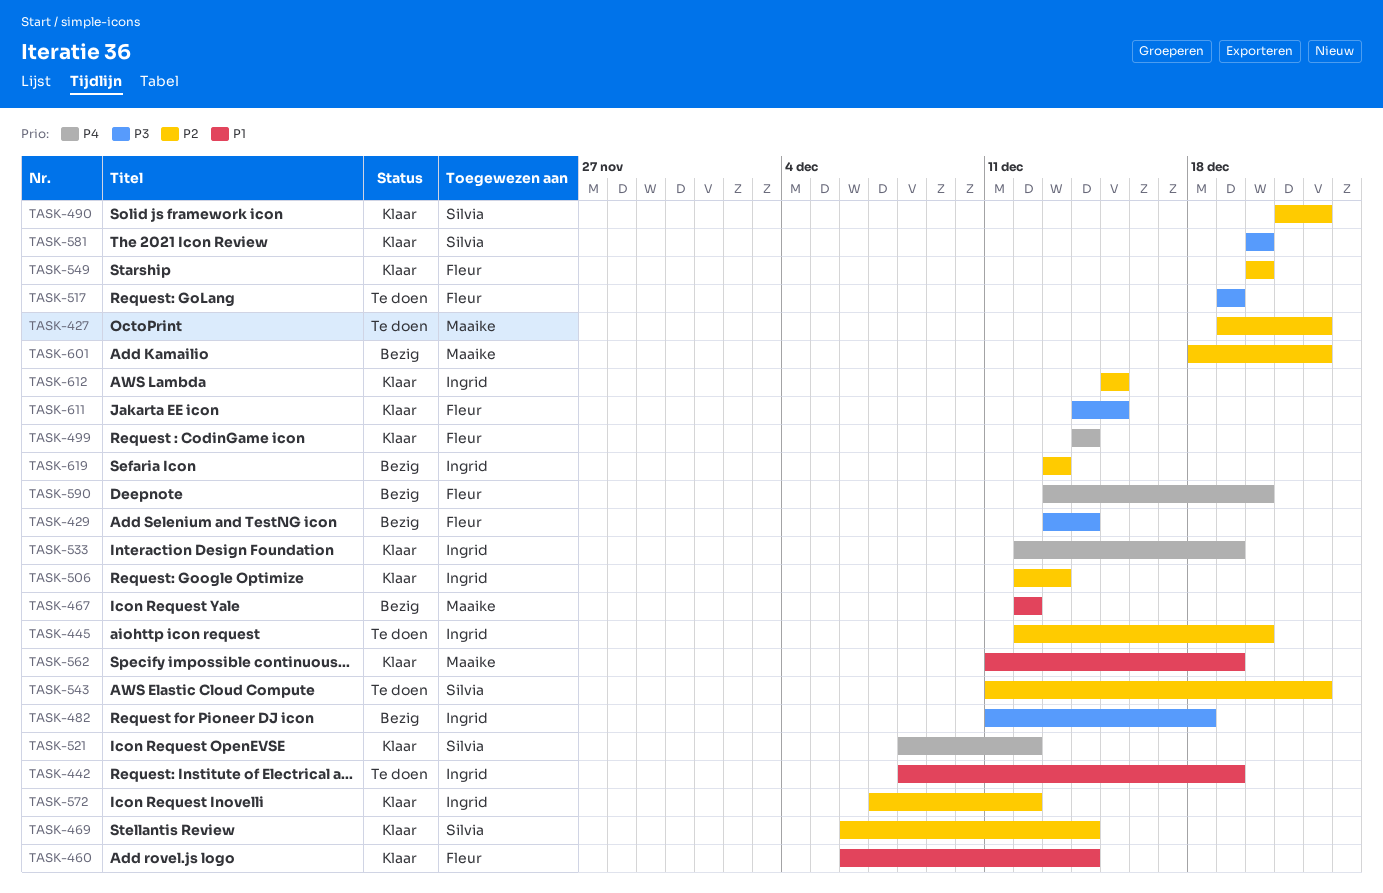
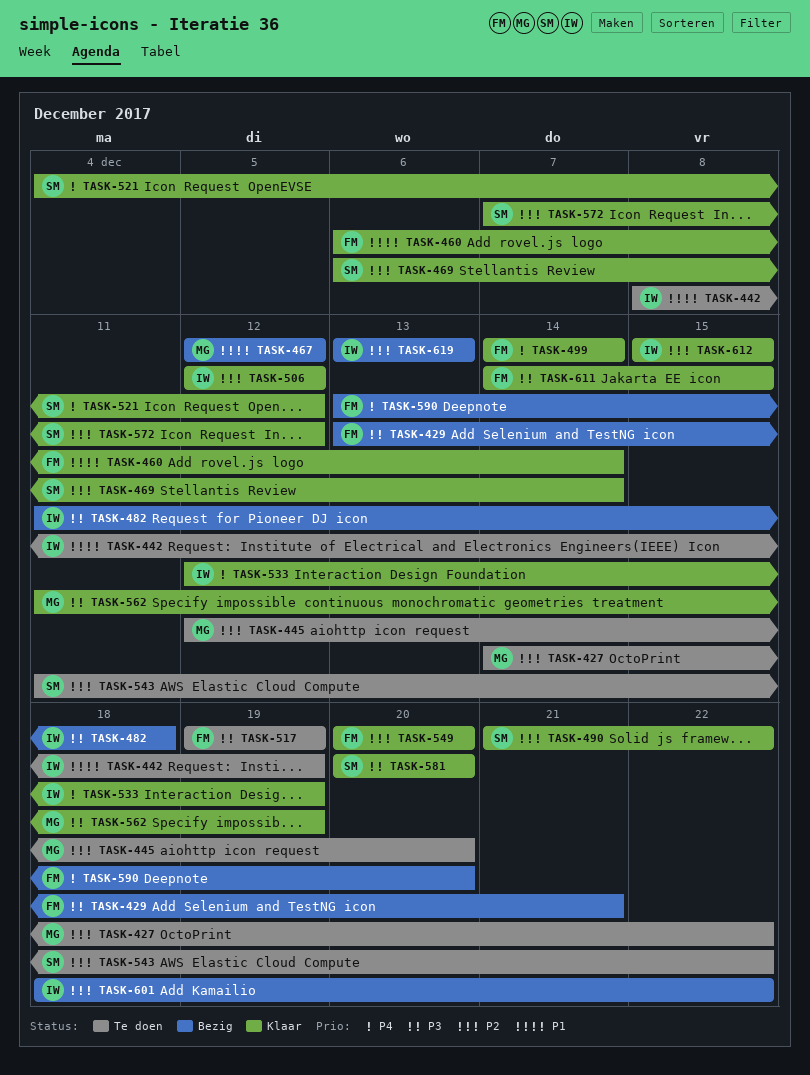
TASK-427, start: Dec 19 -> Dec 14
TASK-429, due: Dec 14 -> Dec 21
TASK-445, owner: Ingrid -> Maaike
TASK-506, due: Dec 13 -> Dec 12
TASK-521, start: Dec 8 -> Dec 4
TASK-562, priority: P1 -> P3
TASK-572, owner: Ingrid -> Silvia
TASK-601, owner: Maaike -> Ingrid

